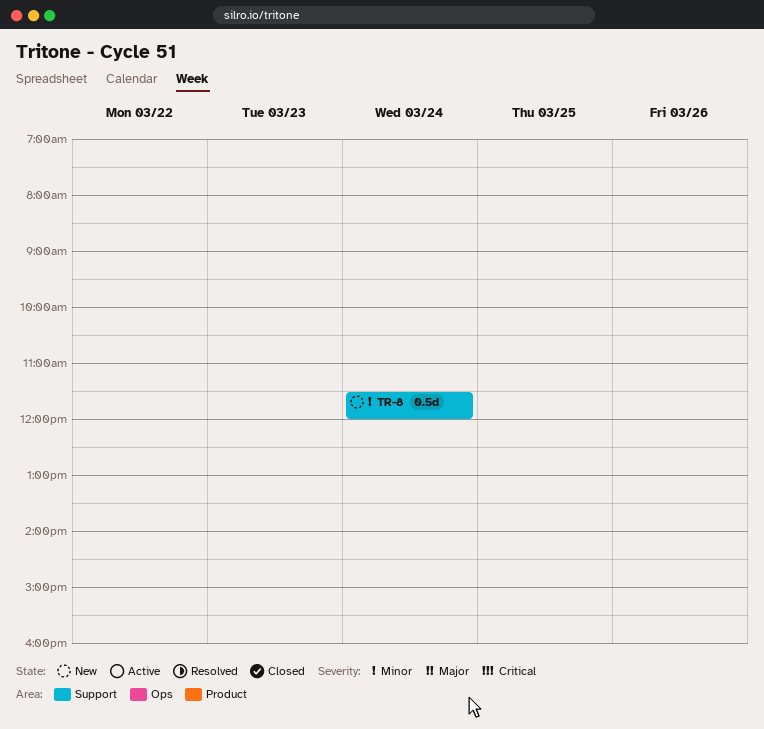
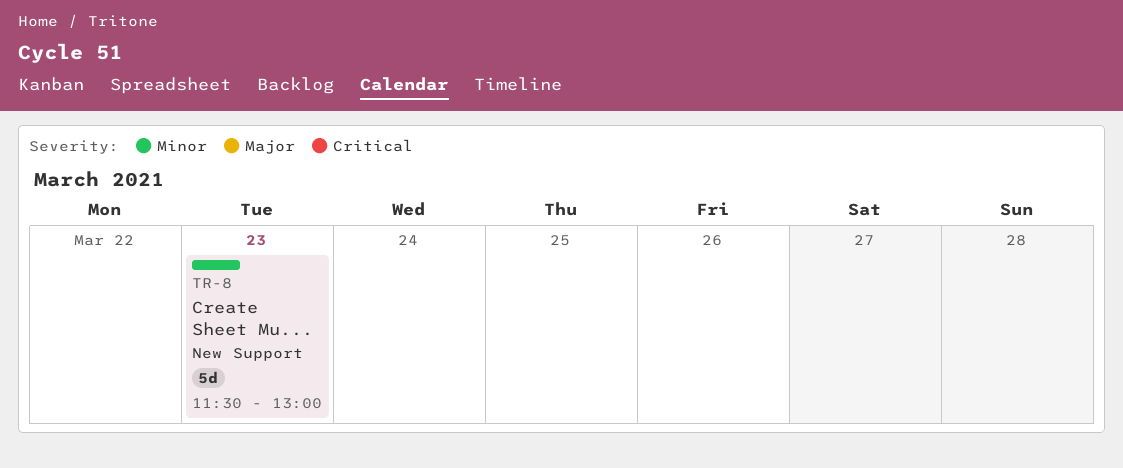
TR-8, estimate: 0.5d -> 5d
TR-8, day: Mar 24 -> Mar 23
TR-8, ends: 12:00 -> 13:00

